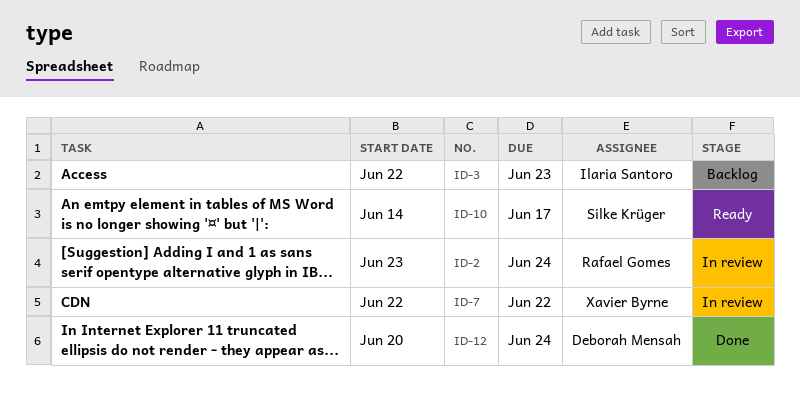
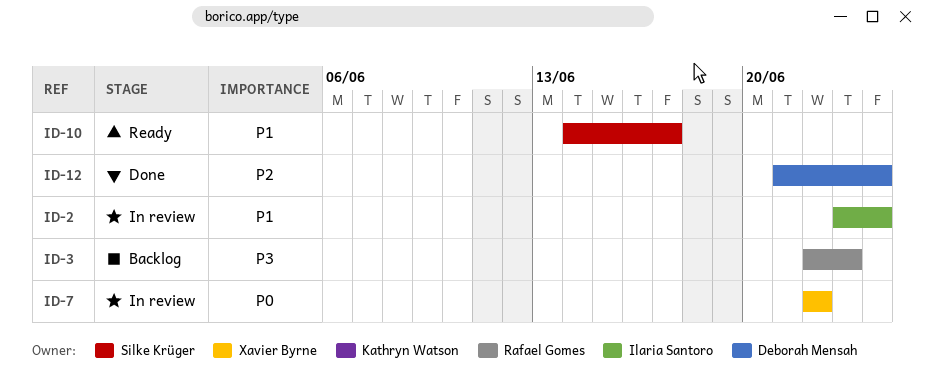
ID-2, owner: Rafael Gomes -> Ilaria Santoro
ID-3, owner: Ilaria Santoro -> Rafael Gomes
ID-12, start: Jun 20 -> Jun 21

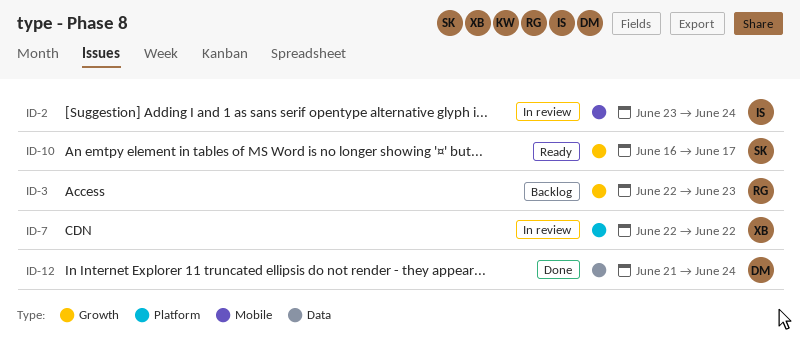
ID-10, start: Jun 14 -> Jun 16

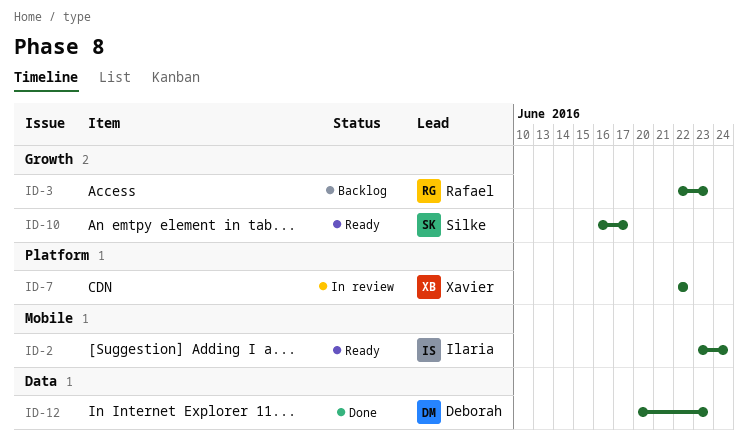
ID-2, status: In review -> Ready
ID-12, start: Jun 21 -> Jun 20
ID-12, due: Jun 24 -> Jun 23

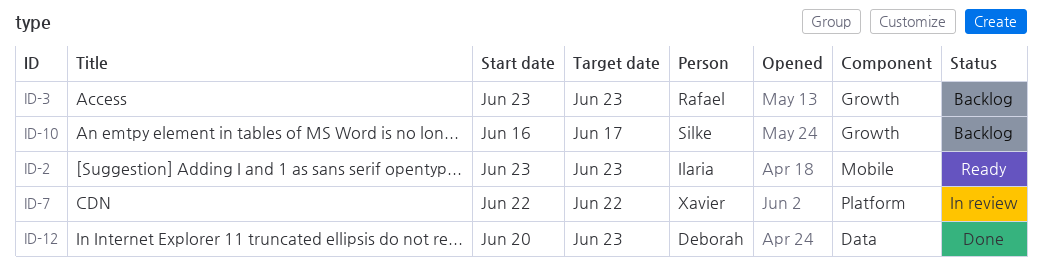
ID-2, due: Jun 24 -> Jun 23
ID-3, start: Jun 22 -> Jun 23
ID-10, status: Ready -> Backlog

